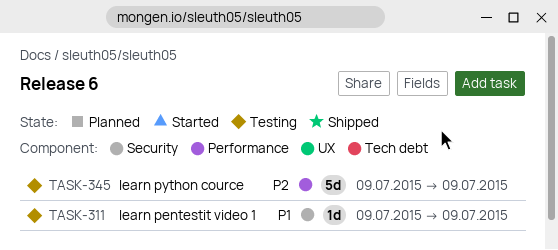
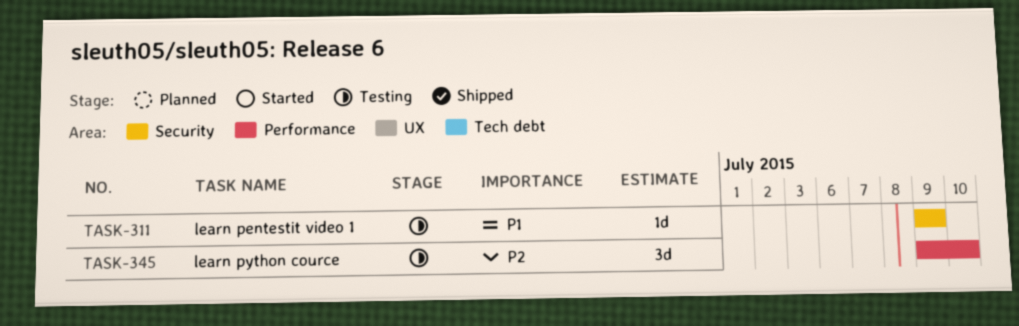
TASK-345, estimate: 5d -> 3d
TASK-345, due: Jul 9 -> Jul 10

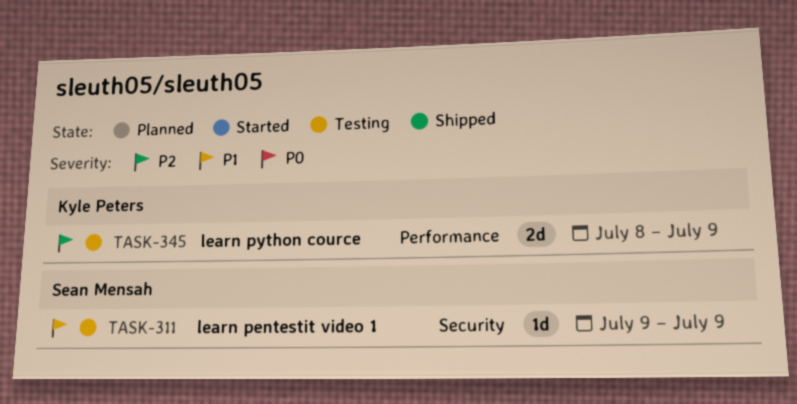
TASK-345, estimate: 3d -> 2d
TASK-345, start: Jul 9 -> Jul 8
TASK-345, due: Jul 10 -> Jul 9

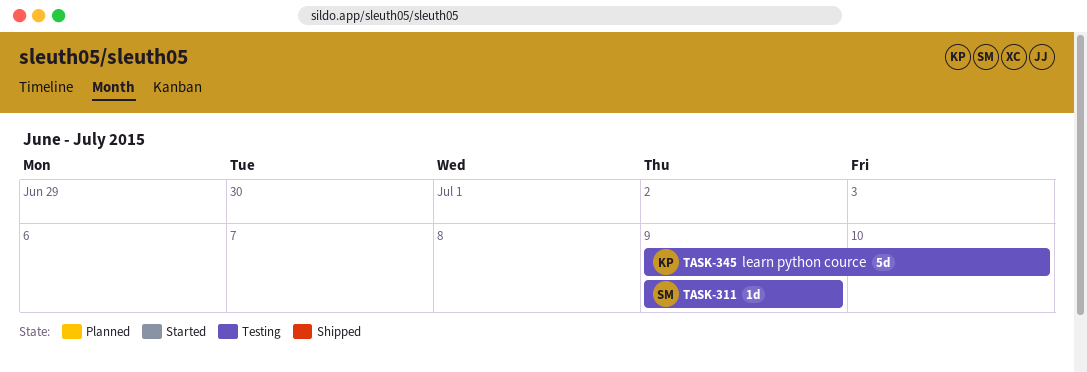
TASK-345, estimate: 2d -> 5d
TASK-345, start: Jul 8 -> Jul 9
TASK-345, due: Jul 9 -> Jul 10

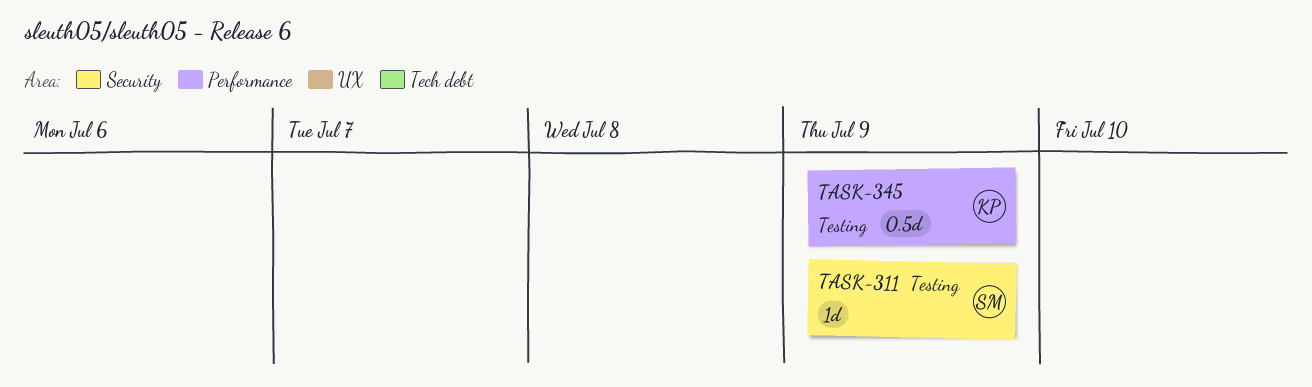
TASK-345, estimate: 5d -> 0.5d
TASK-345, due: Jul 10 -> Jul 9

